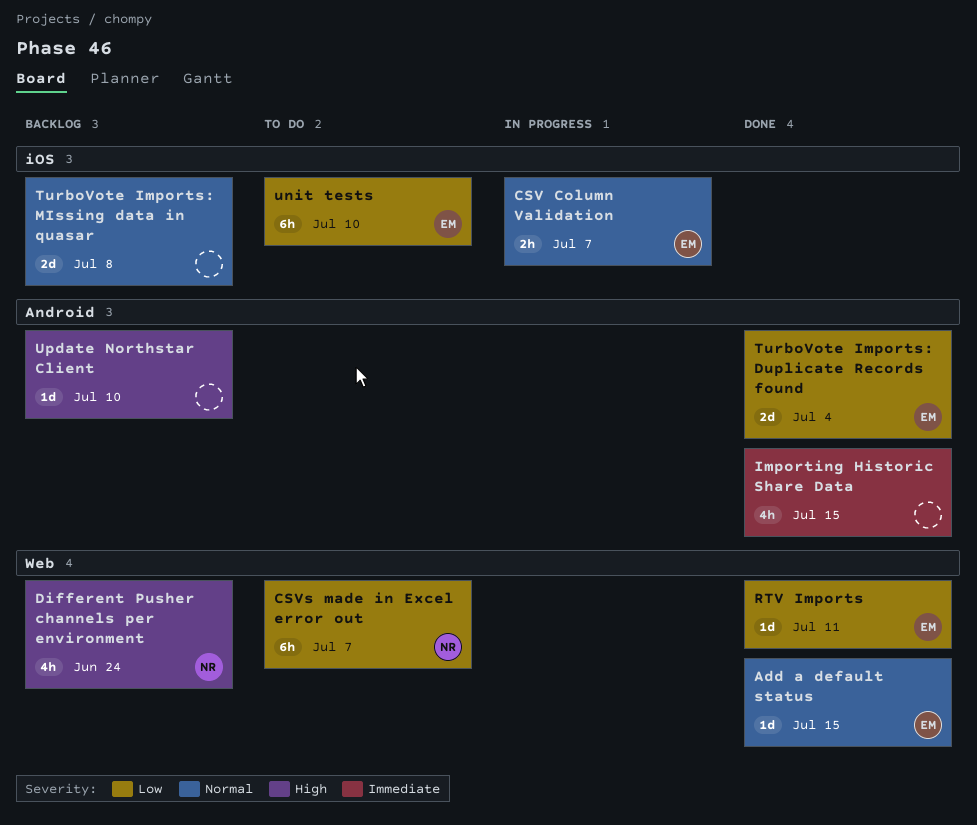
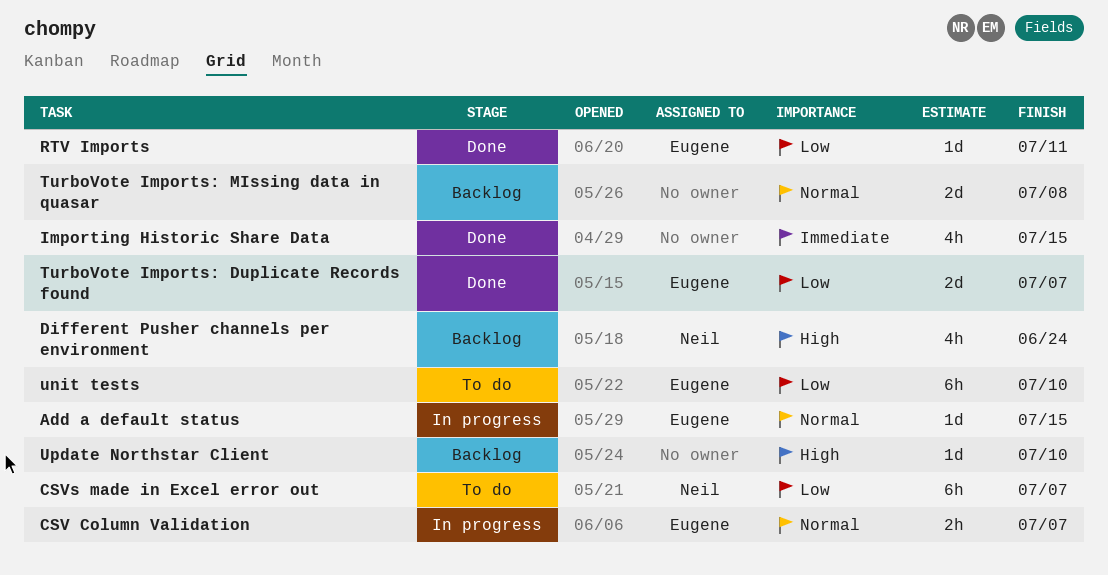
Add a default status, status: Done -> In progress
TurboVote Imports: Duplicate Records found, due: Jul 4 -> Jul 7

